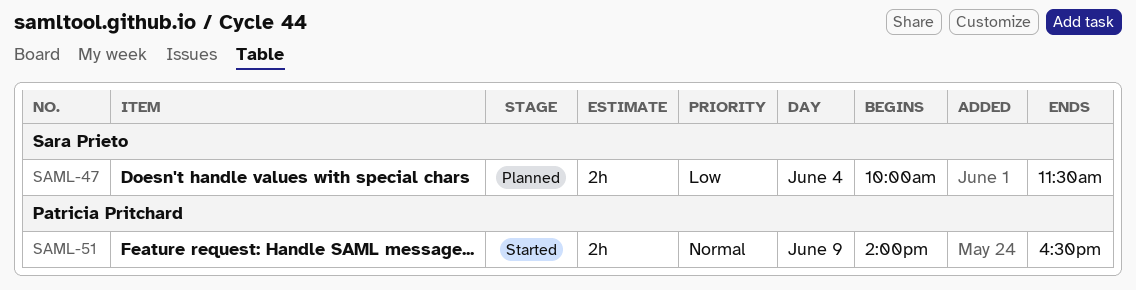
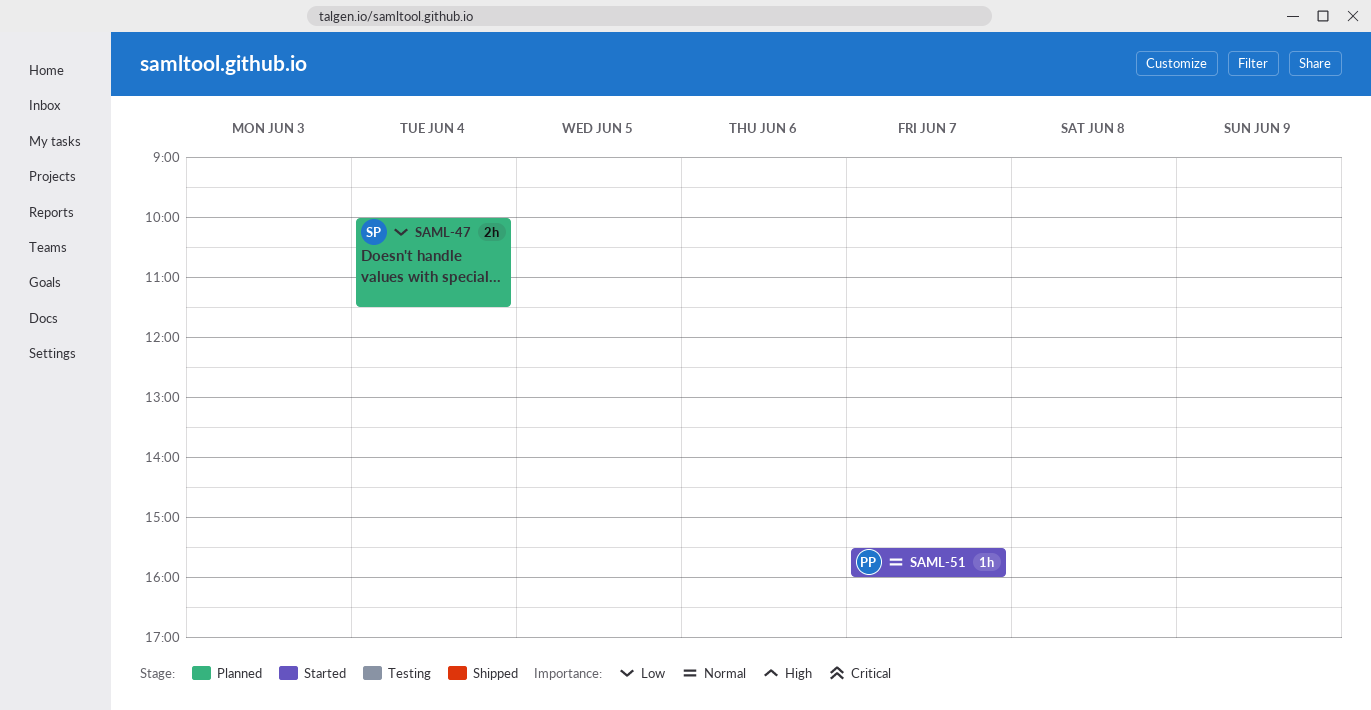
SAML-51, estimate: 2h -> 1h
SAML-51, day: Jun 9 -> Jun 7
SAML-51, begins: 14:00 -> 15:30
SAML-51, ends: 16:30 -> 16:00

